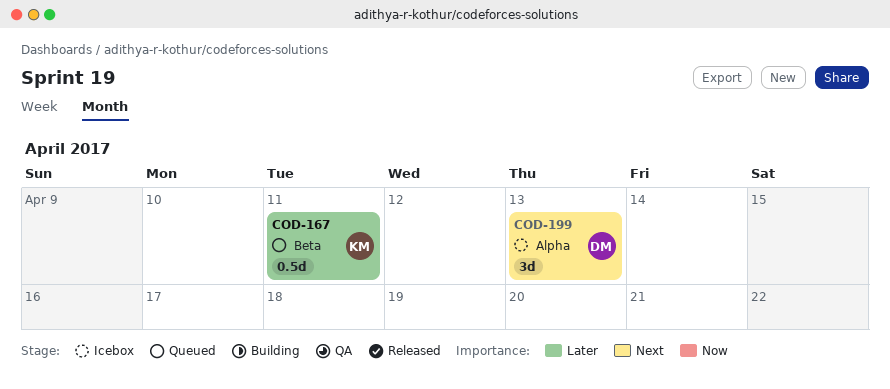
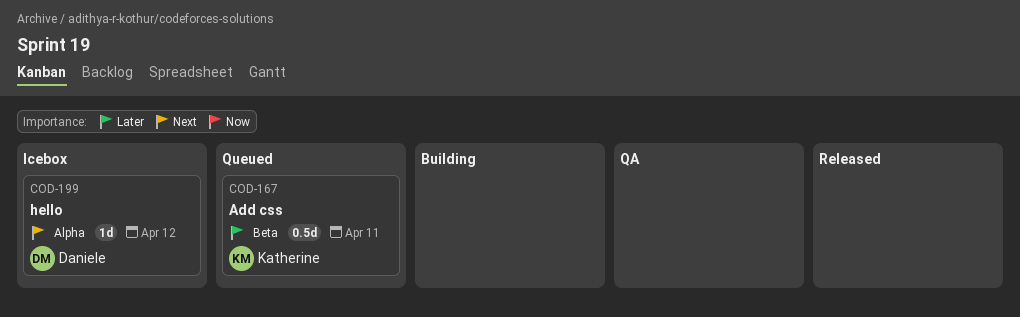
COD-199, estimate: 3d -> 1d
COD-199, due: Apr 13 -> Apr 12

